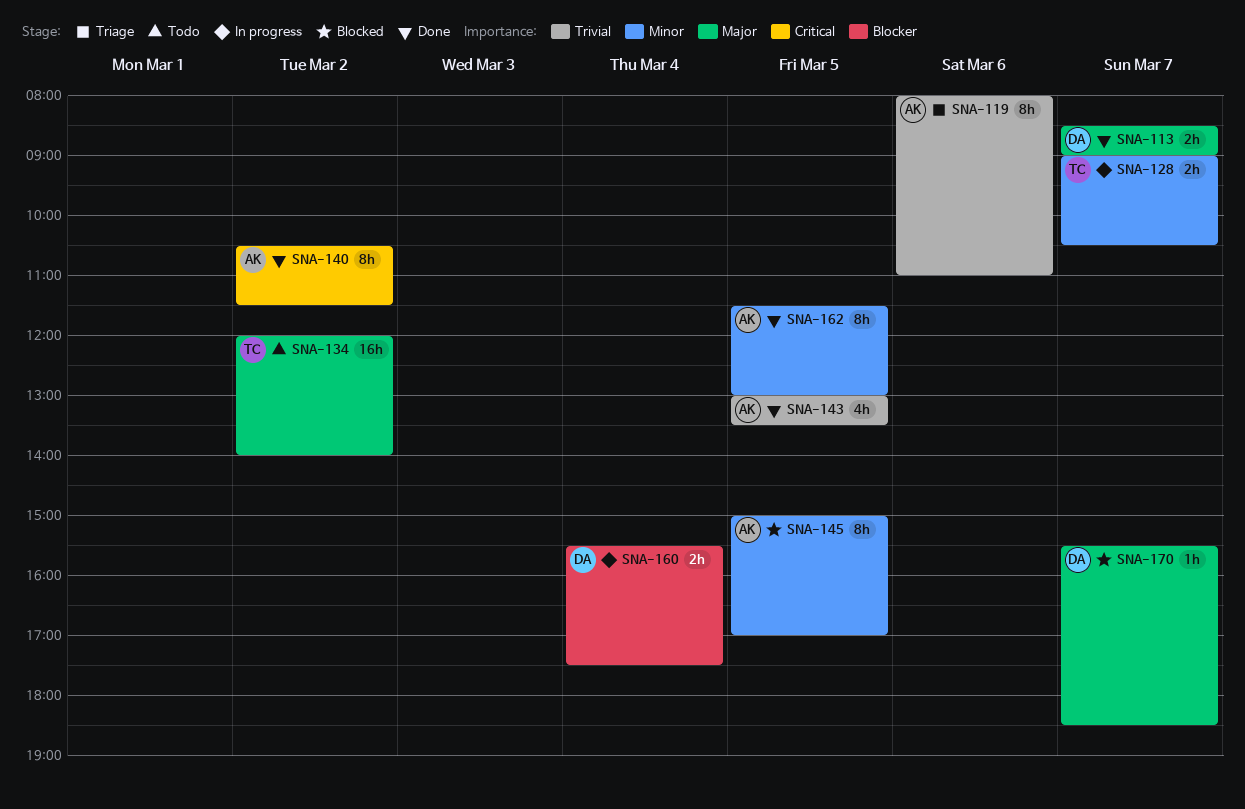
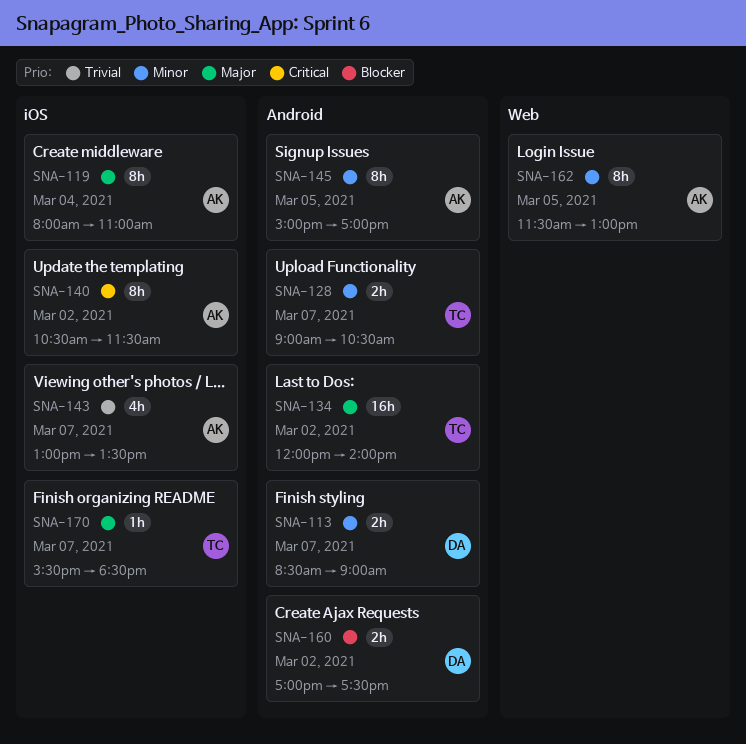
SNA-113, priority: Major -> Minor
SNA-119, priority: Trivial -> Major
SNA-119, day: Mar 6 -> Mar 4
SNA-143, day: Mar 5 -> Mar 7
SNA-160, day: Mar 4 -> Mar 2
SNA-160, begins: 15:30 -> 17:00
SNA-170, owner: DA -> TC

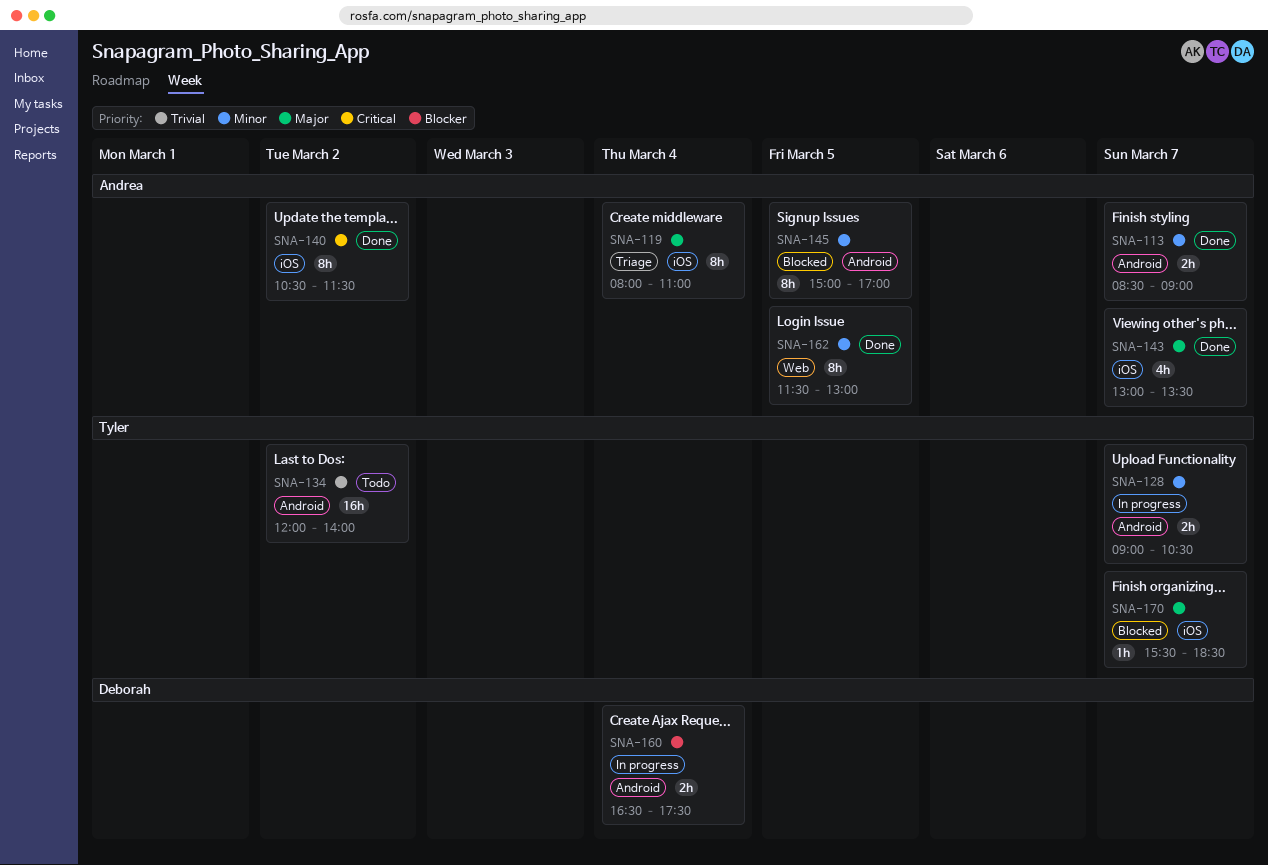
SNA-113, owner: Deborah -> Andrea
SNA-134, priority: Major -> Trivial
SNA-143, priority: Trivial -> Major
SNA-160, day: Mar 2 -> Mar 4
SNA-160, begins: 17:00 -> 16:30

